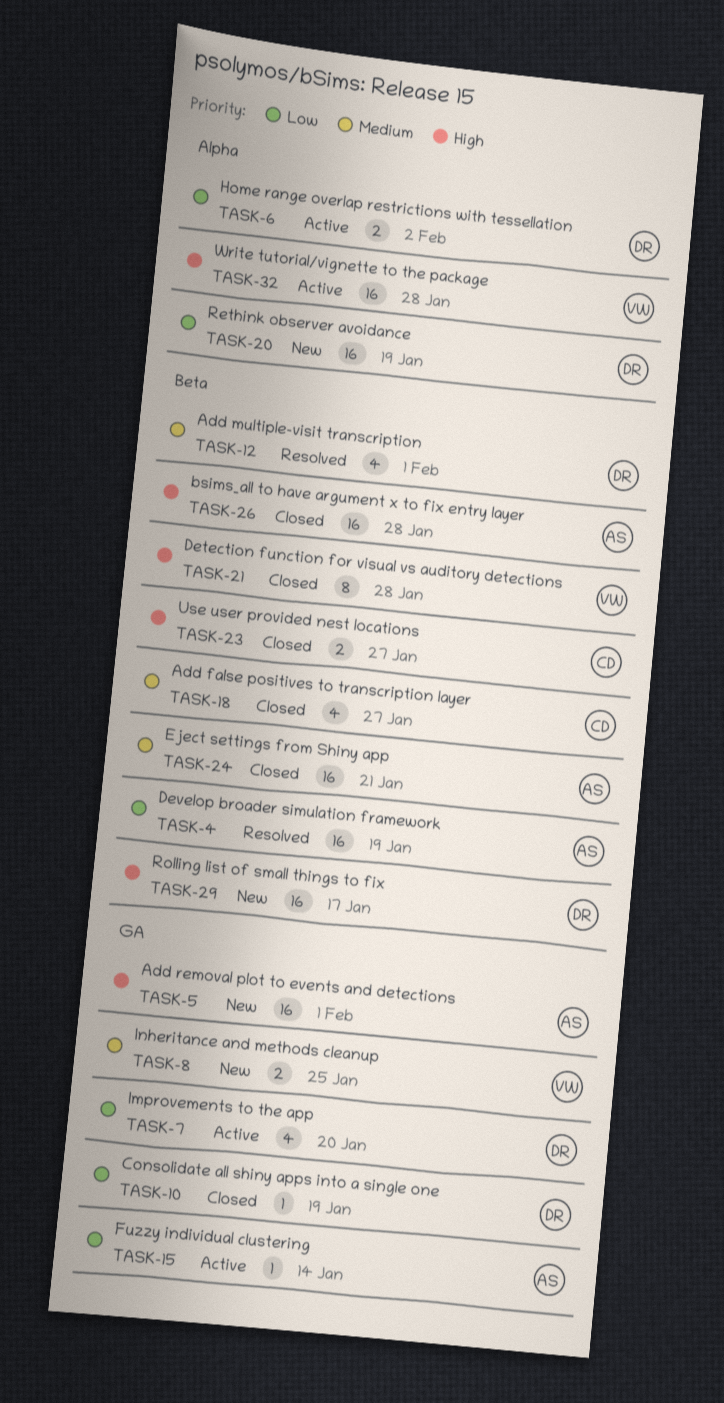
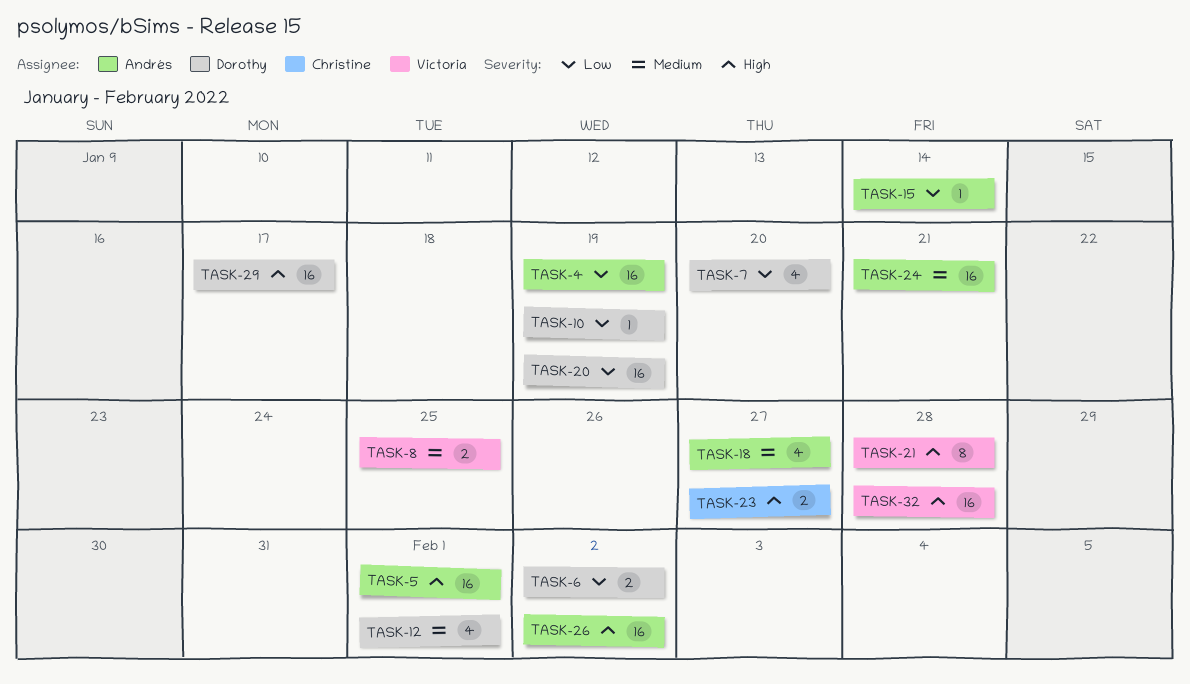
TASK-18, owner: Christine -> Andrés
TASK-26, due: Jan 28 -> Feb 2

